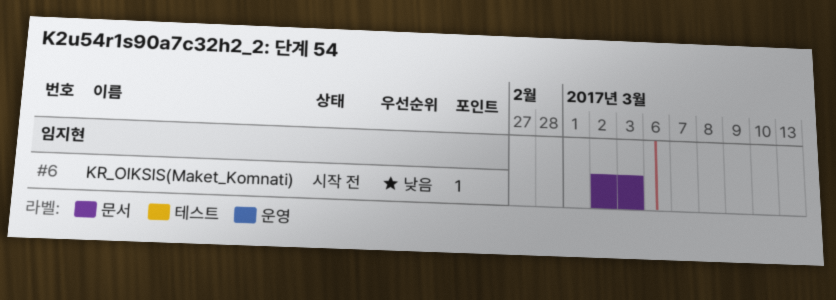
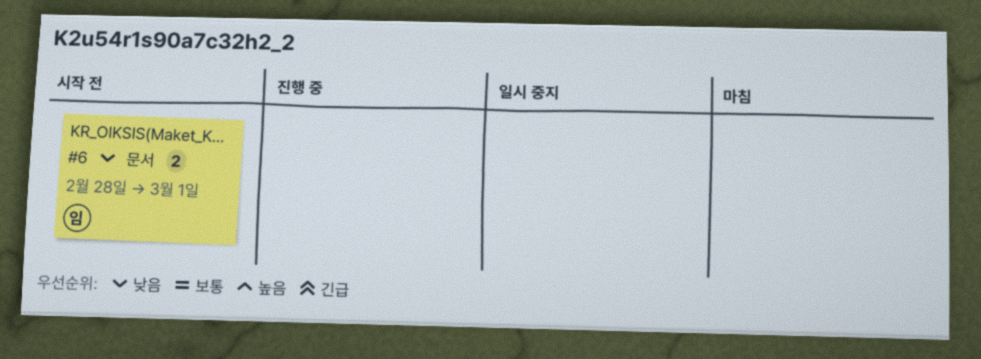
#6, estimate: 1 -> 2
#6, start: Mar 2 -> Feb 28
#6, due: Mar 3 -> Mar 1

